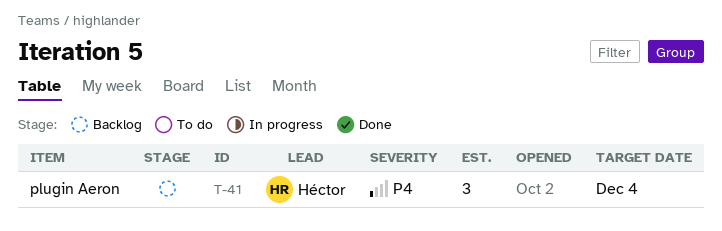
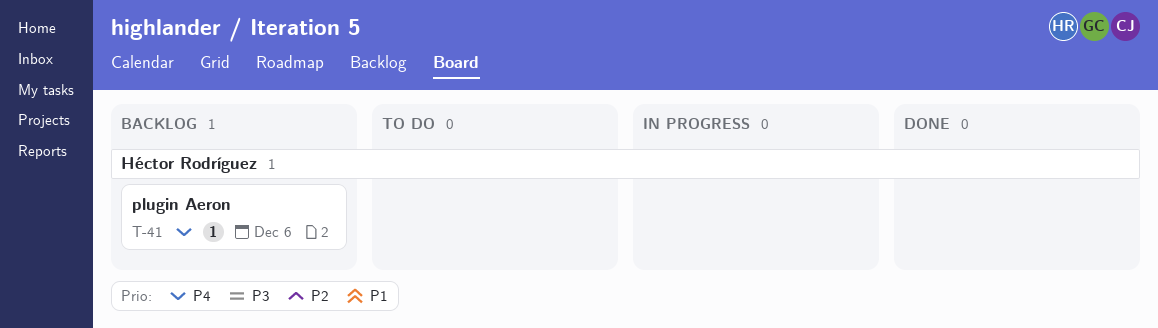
T-41, estimate: 3 -> 1
T-41, due: Dec 4 -> Dec 6

